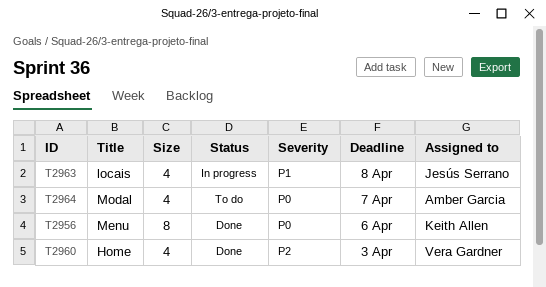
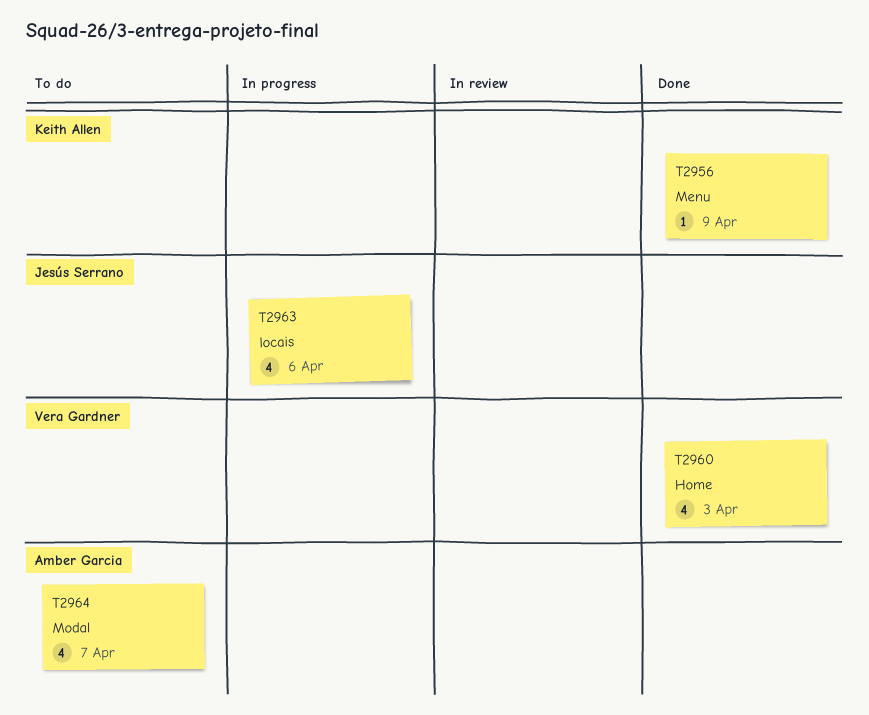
T2956, estimate: 8 -> 1
T2956, due: Apr 6 -> Apr 9
T2963, due: Apr 8 -> Apr 6

